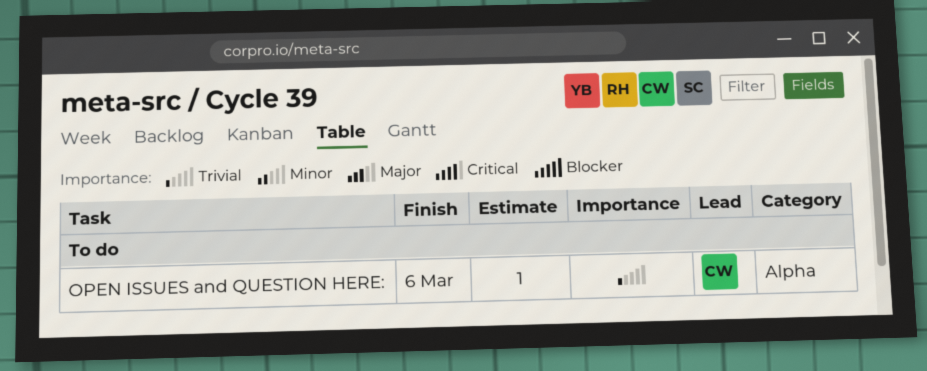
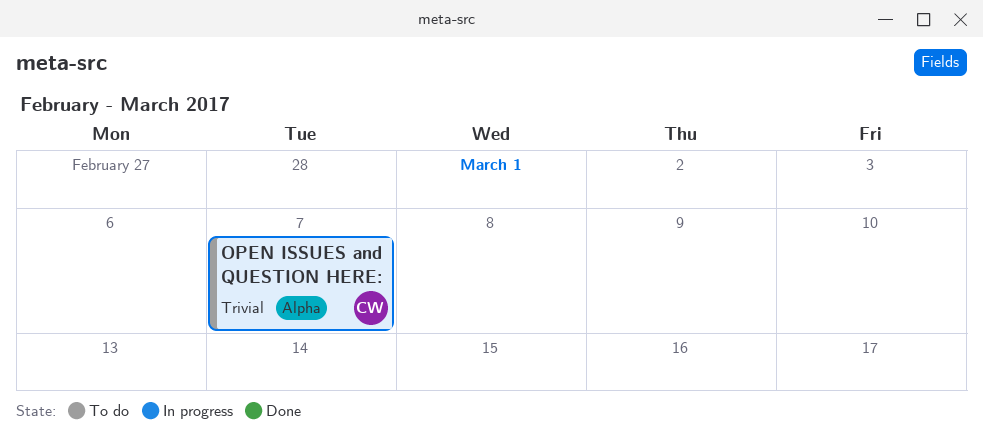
OPEN ISSUES and QUESTION HERE:, due: Mar 6 -> Mar 7

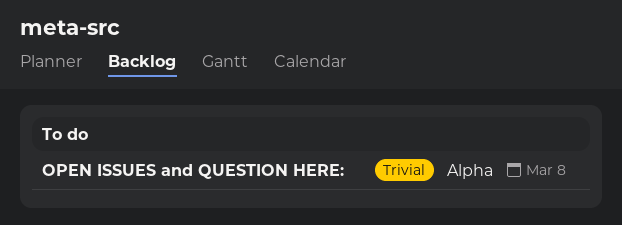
OPEN ISSUES and QUESTION HERE:, due: Mar 7 -> Mar 8

